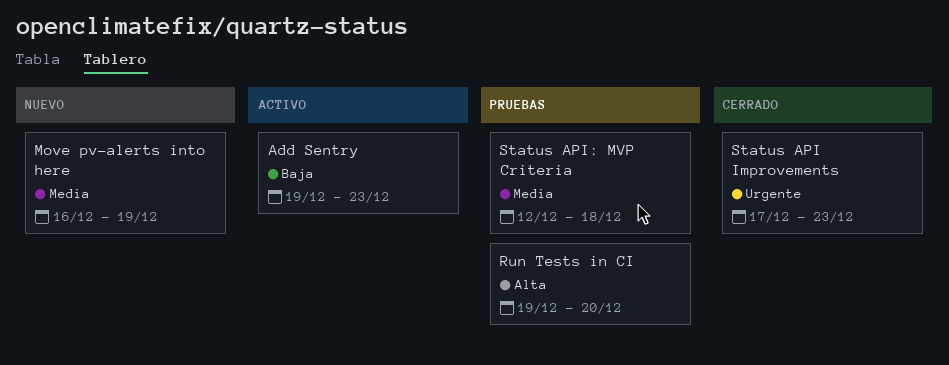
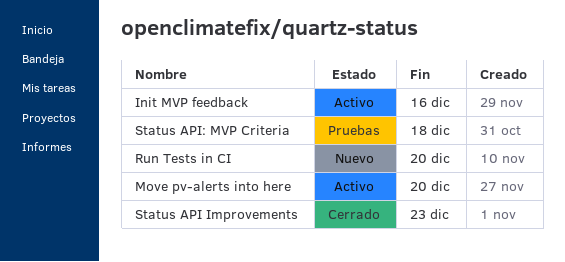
Add Sentry: present -> none
Init MVP feedback: none -> present
Move pv-alerts into here, status: Nuevo -> Activo
Move pv-alerts into here, due: Dec 19 -> Dec 20
Run Tests in CI, status: Pruebas -> Nuevo

